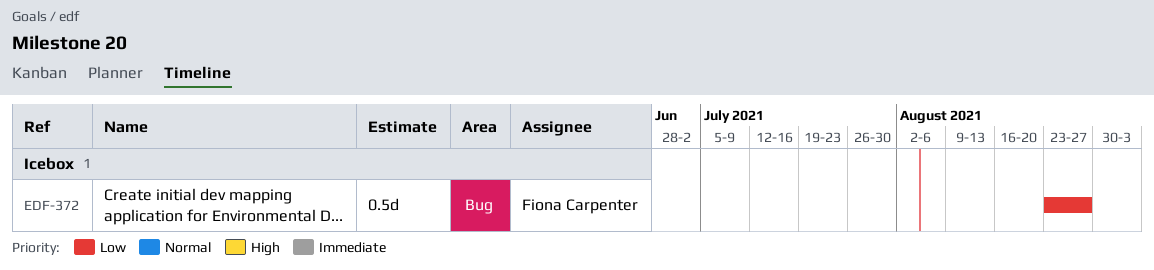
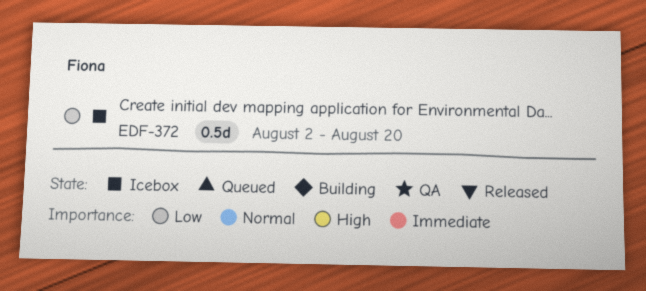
EDF-372, start: Aug 23 -> Aug 2
EDF-372, due: Aug 27 -> Aug 20

